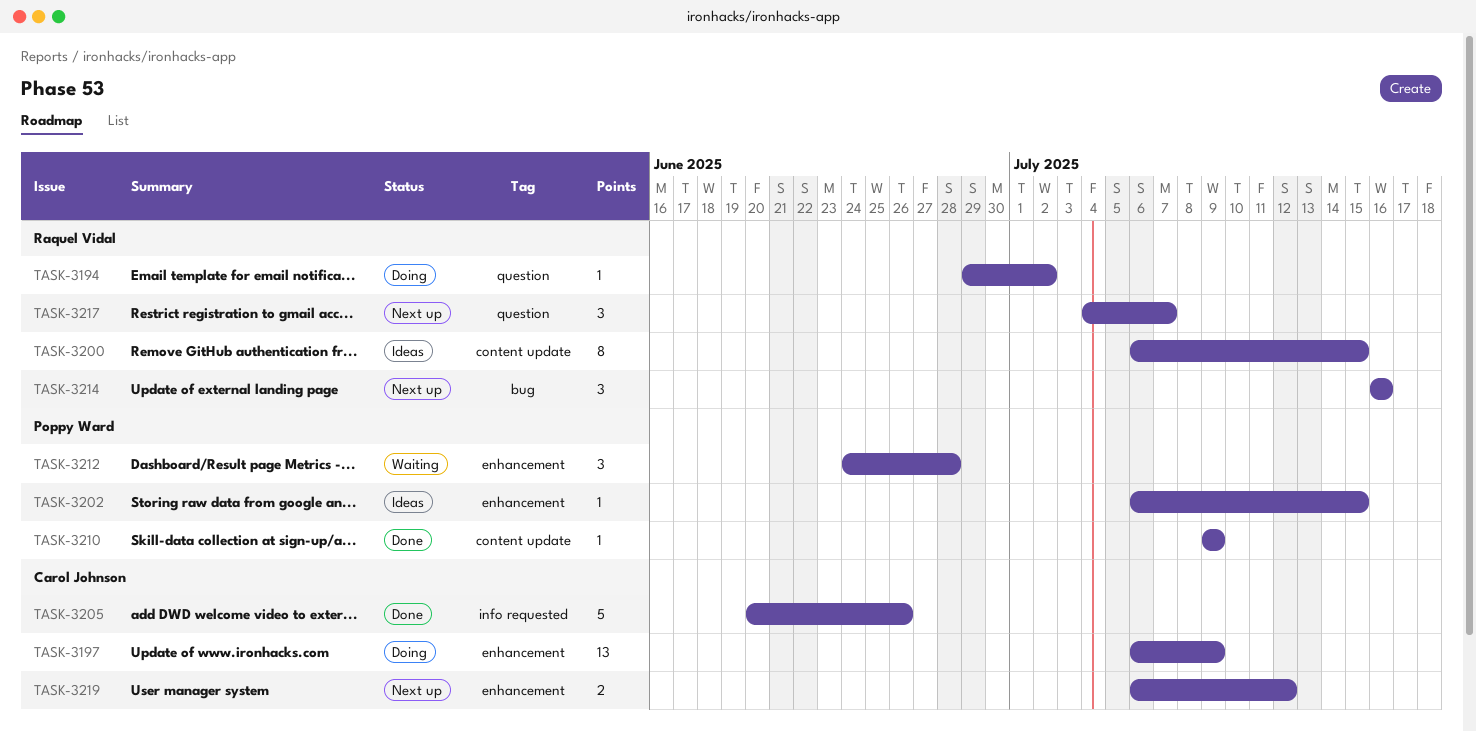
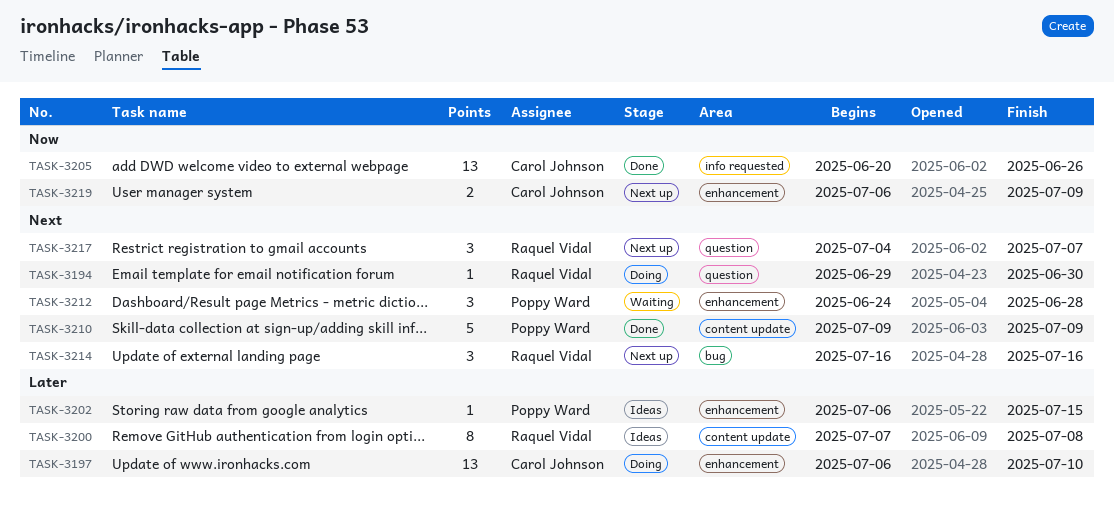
TASK-3194, due: Jul 2 -> Jun 30
TASK-3197, due: Jul 9 -> Jul 10
TASK-3200, start: Jul 6 -> Jul 7
TASK-3200, due: Jul 15 -> Jul 8
TASK-3205, estimate: 5 -> 13
TASK-3210, estimate: 1 -> 5
TASK-3219, due: Jul 12 -> Jul 9

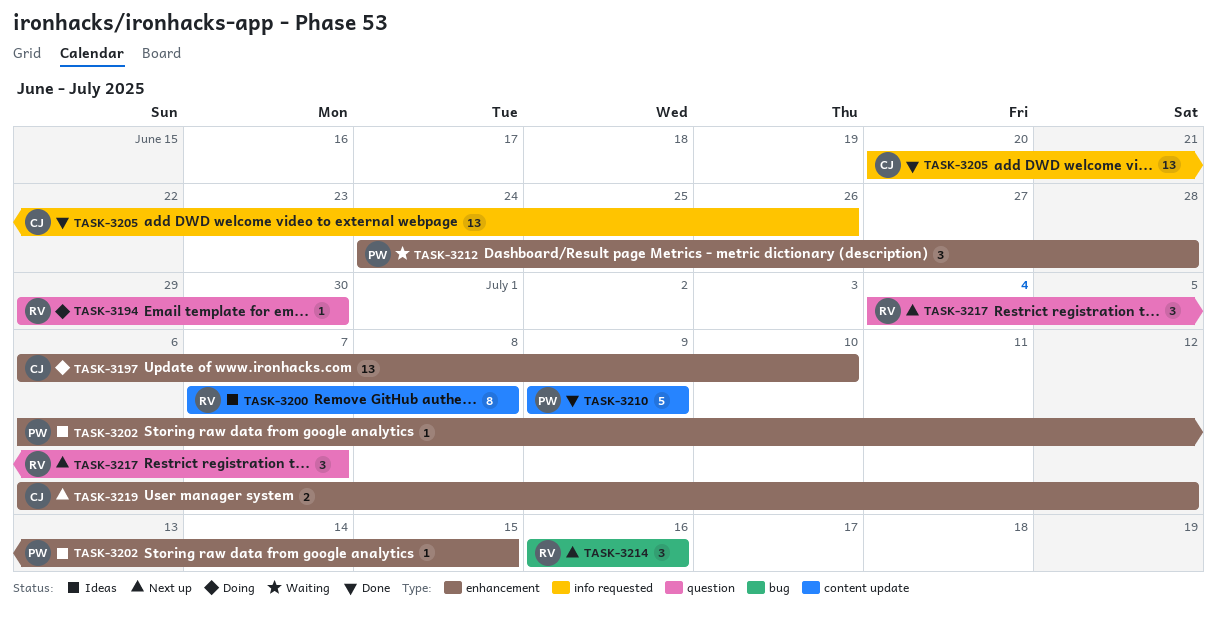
TASK-3219, due: Jul 9 -> Jul 12

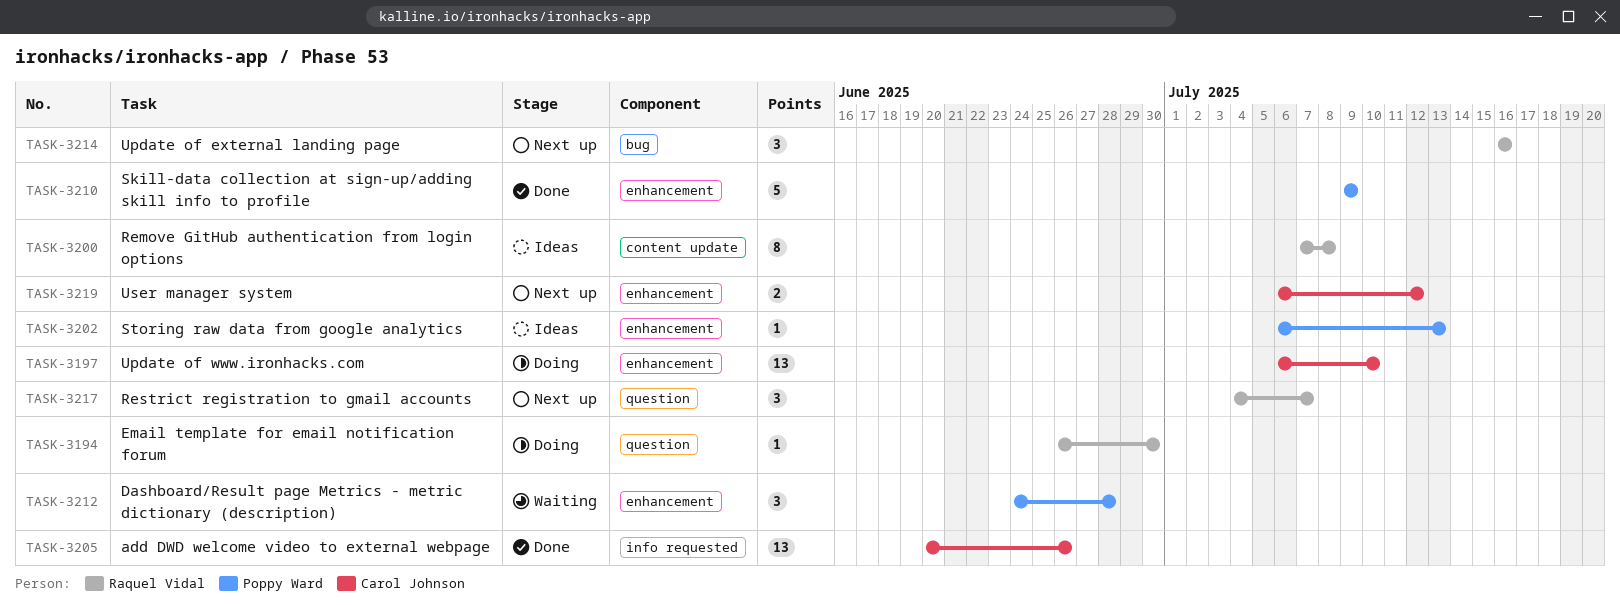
TASK-3194, start: Jun 29 -> Jun 26
TASK-3202, due: Jul 15 -> Jul 13
TASK-3210, label: content update -> enhancement

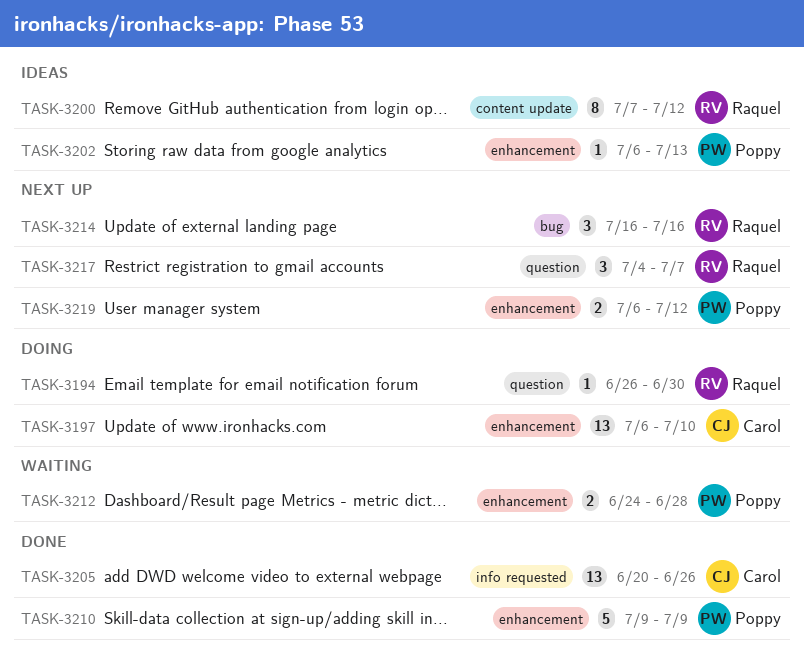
TASK-3200, due: Jul 8 -> Jul 12
TASK-3212, estimate: 3 -> 2
TASK-3219, owner: Carol Johnson -> Poppy Ward

